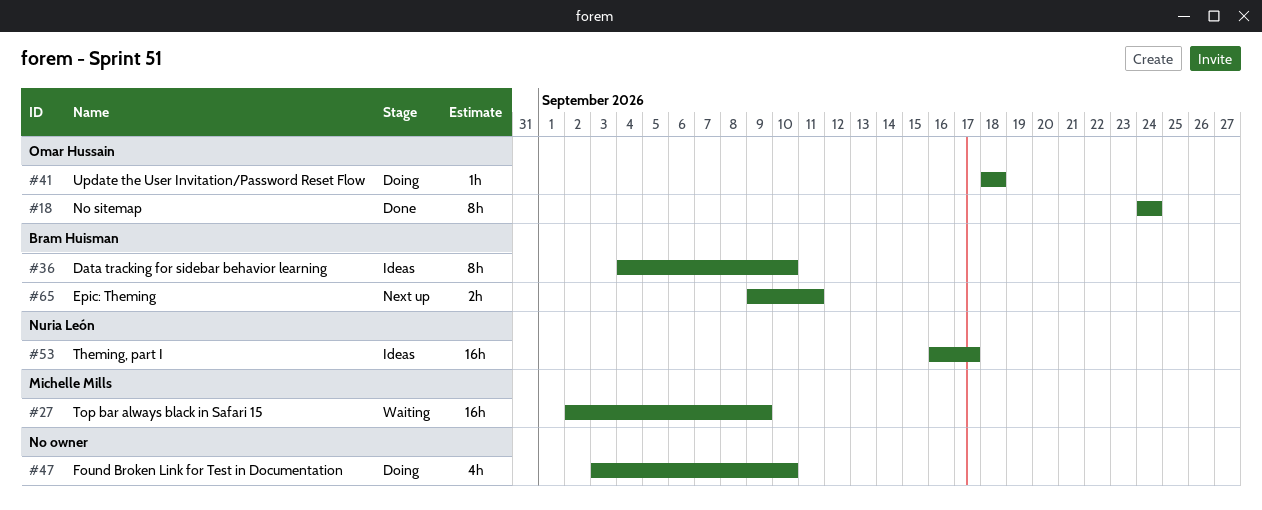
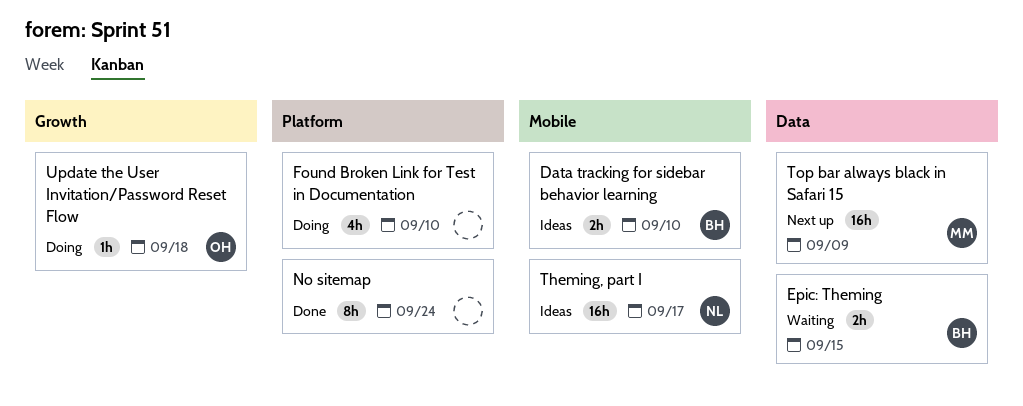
Data tracking for sidebar behavior learning, estimate: 8h -> 2h
Epic: Theming, status: Next up -> Waiting
Epic: Theming, due: Sep 11 -> Sep 15
No sitemap, owner: Omar Hussain -> none
Top bar always black in Safari 15, status: Waiting -> Next up

